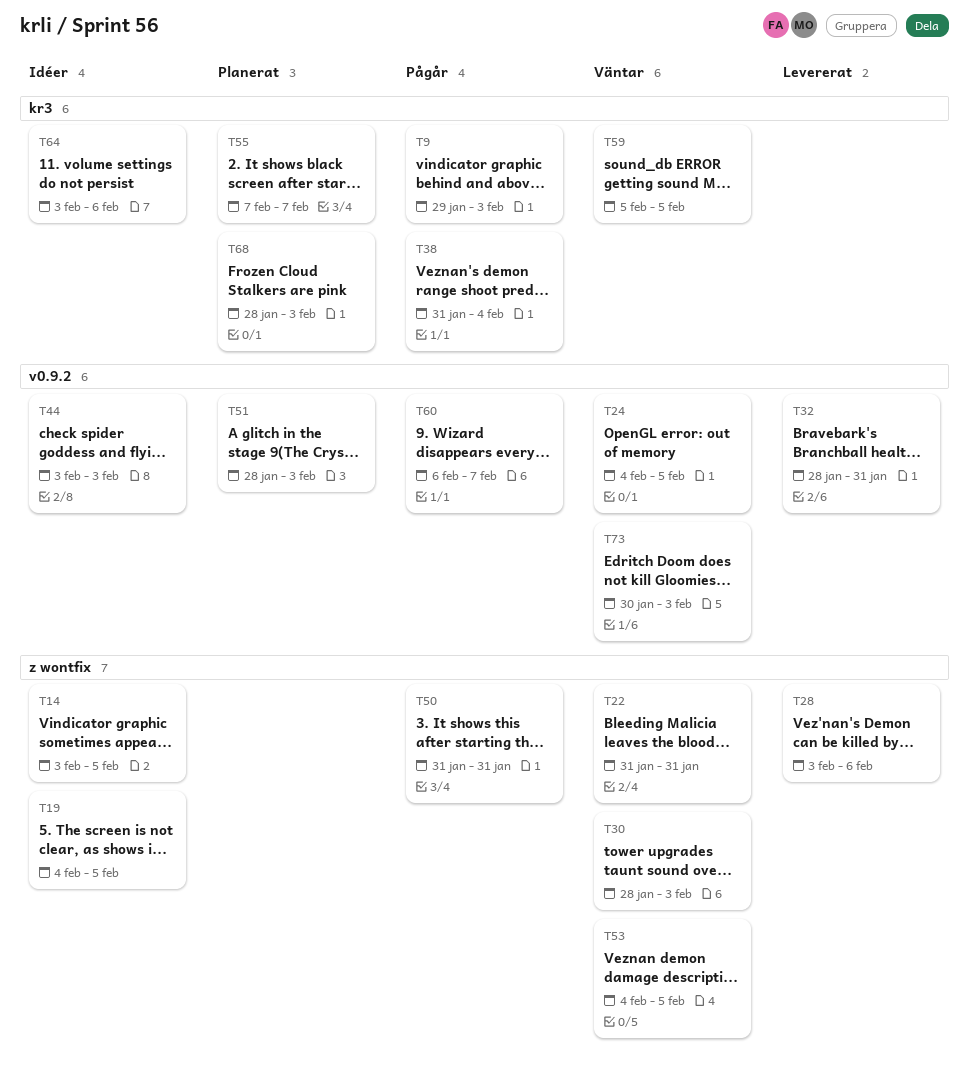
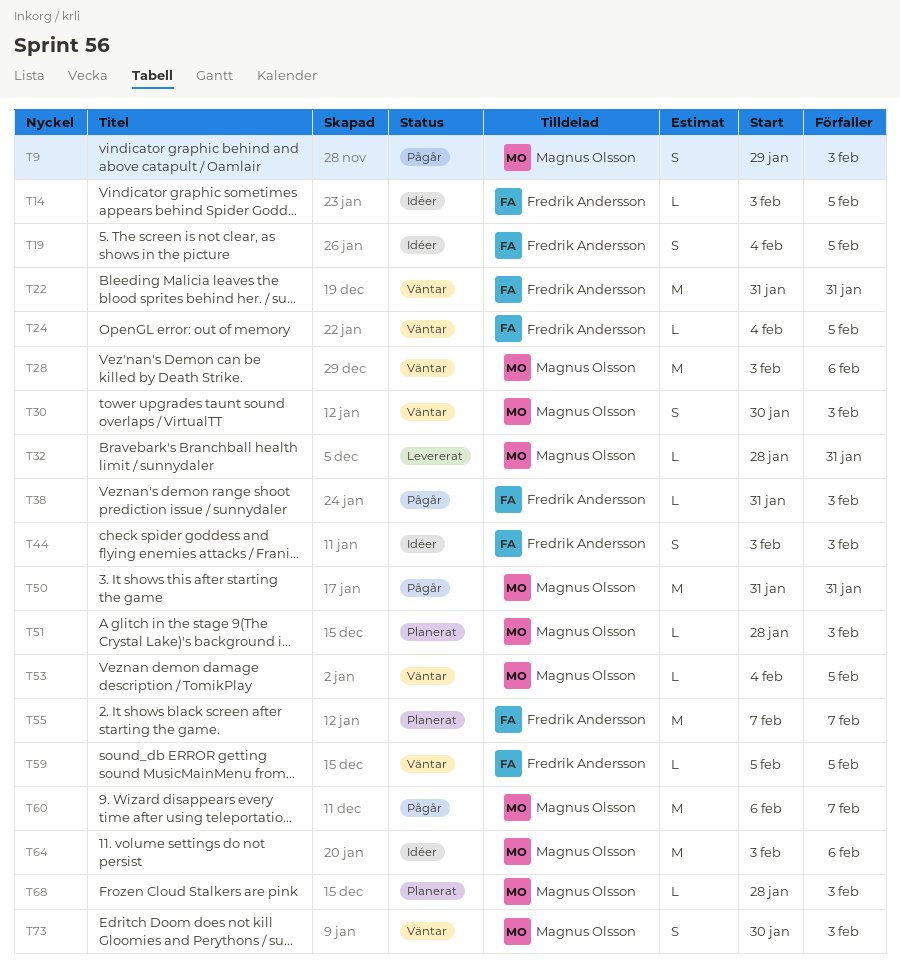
T28, status: Levererat -> Väntar
T30, start: Jan 28 -> Jan 30
T38, due: Feb 4 -> Feb 3

